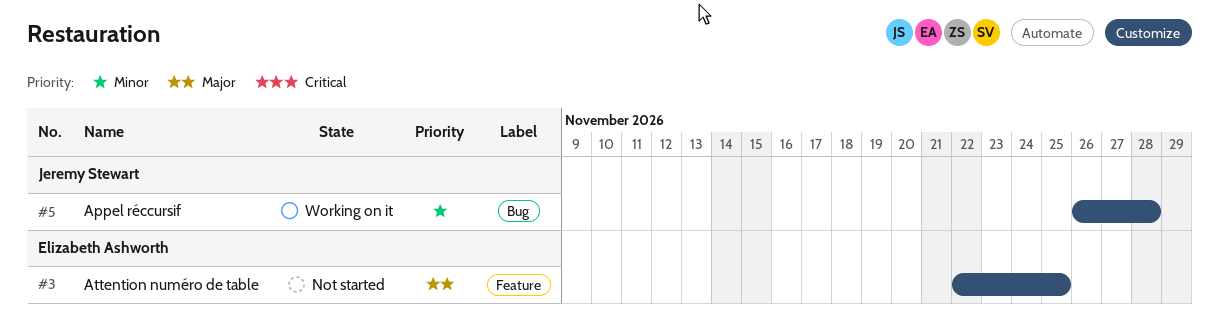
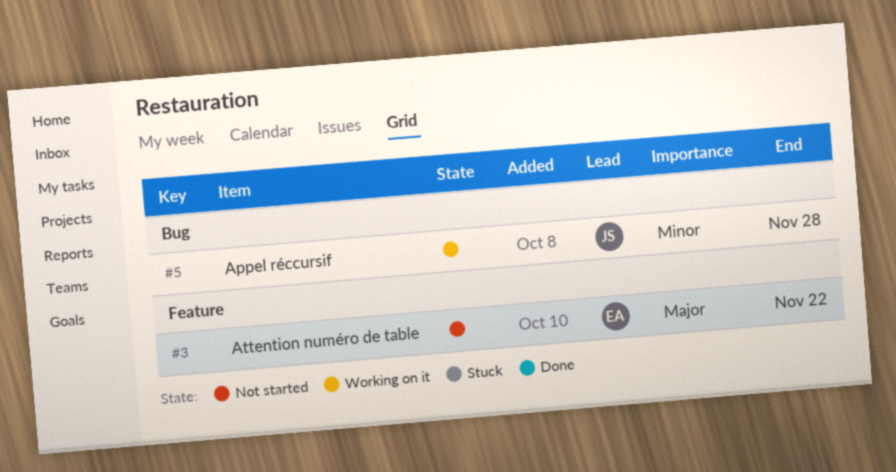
#3, due: Nov 25 -> Nov 22

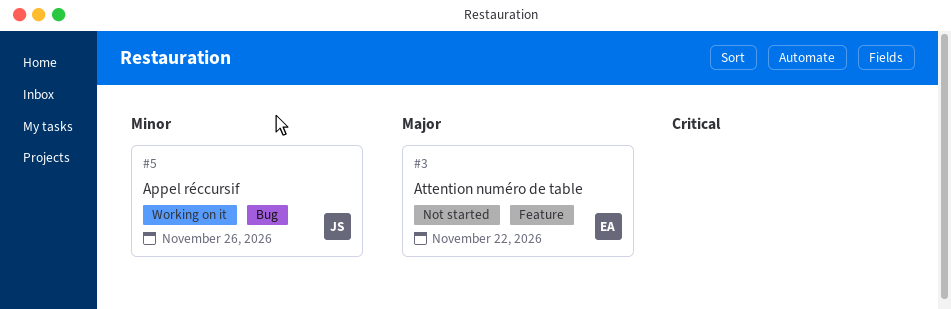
#5, due: Nov 28 -> Nov 26

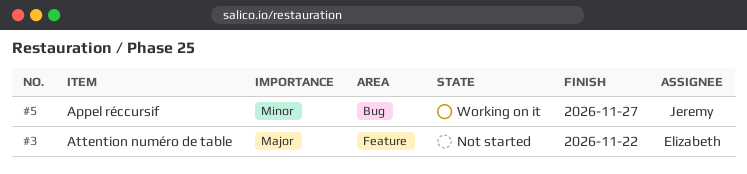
#5, due: Nov 26 -> Nov 27

